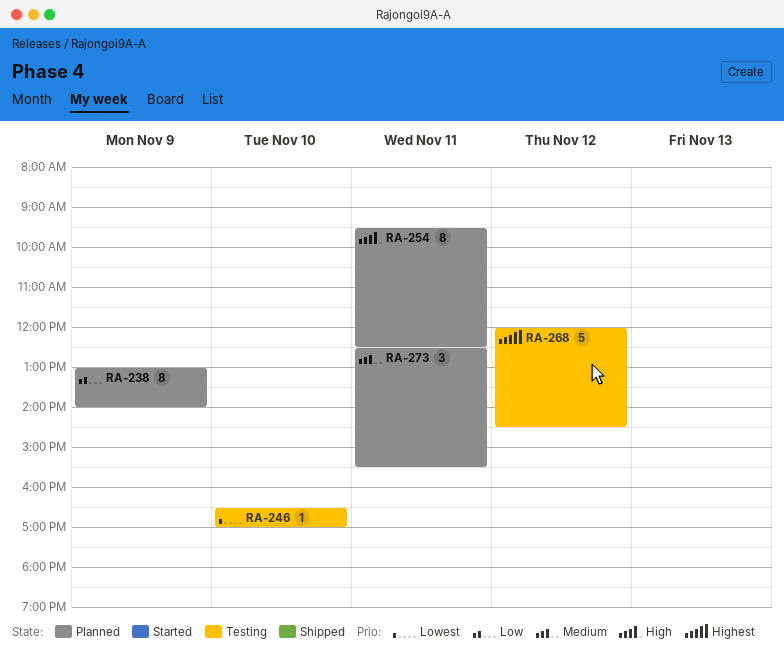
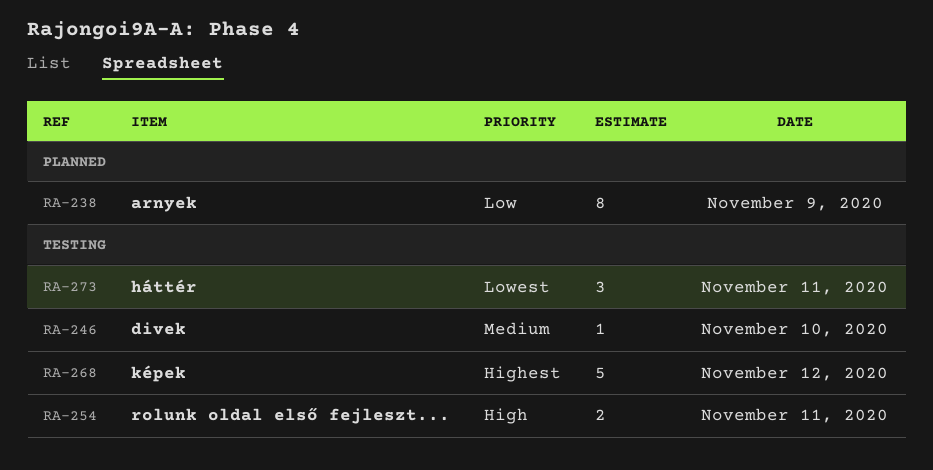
RA-246, priority: Lowest -> Medium
RA-254, status: Planned -> Testing
RA-254, estimate: 8 -> 2
RA-273, status: Planned -> Testing
RA-273, priority: Medium -> Lowest

